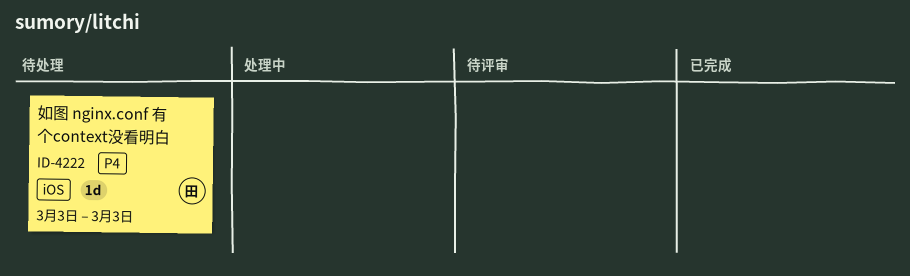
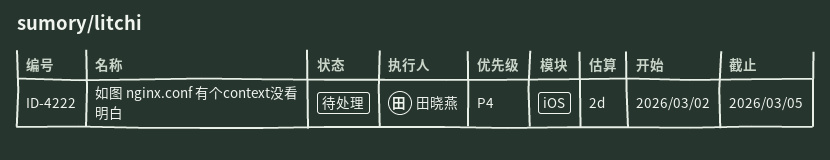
ID-4222, estimate: 1d -> 2d
ID-4222, start: Mar 3 -> Mar 2
ID-4222, due: Mar 3 -> Mar 5

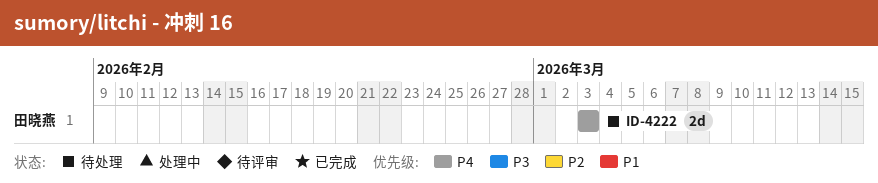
ID-4222, start: Mar 2 -> Mar 3
ID-4222, due: Mar 5 -> Mar 3

